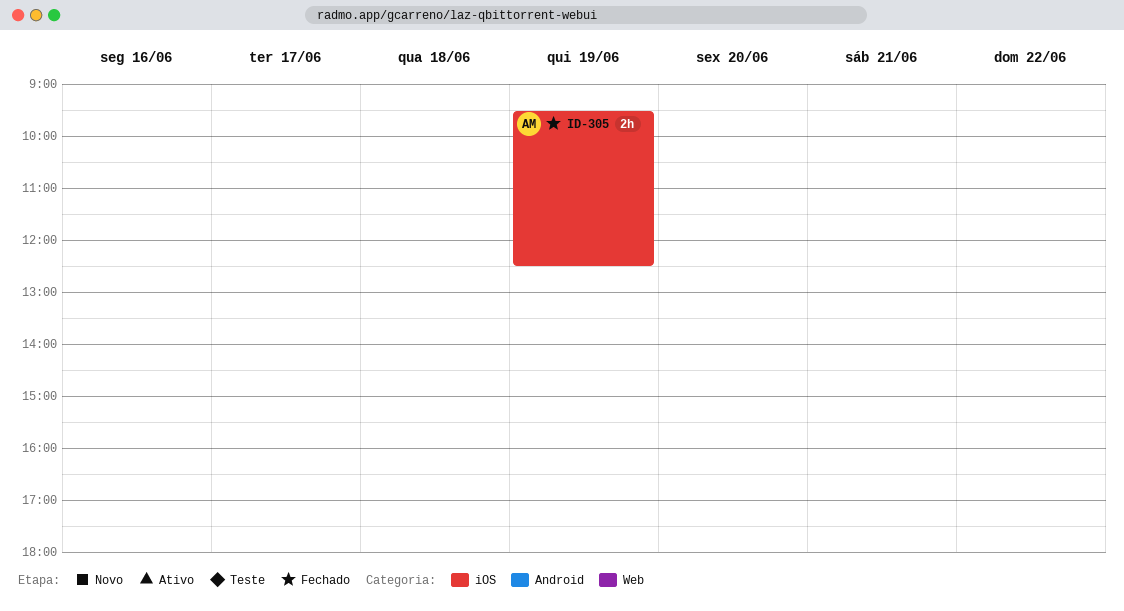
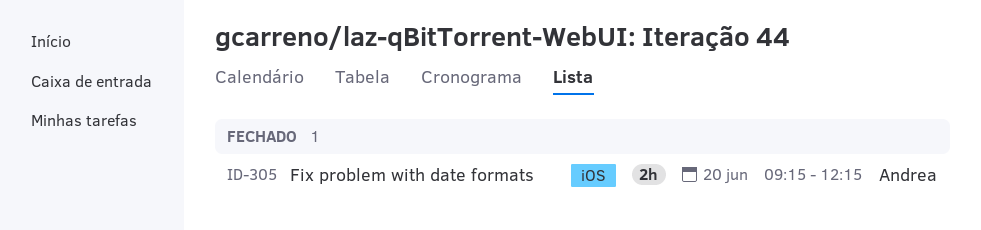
ID-305, day: Jun 19 -> Jun 20
ID-305, begins: 09:30 -> 09:15
ID-305, ends: 12:30 -> 12:15

